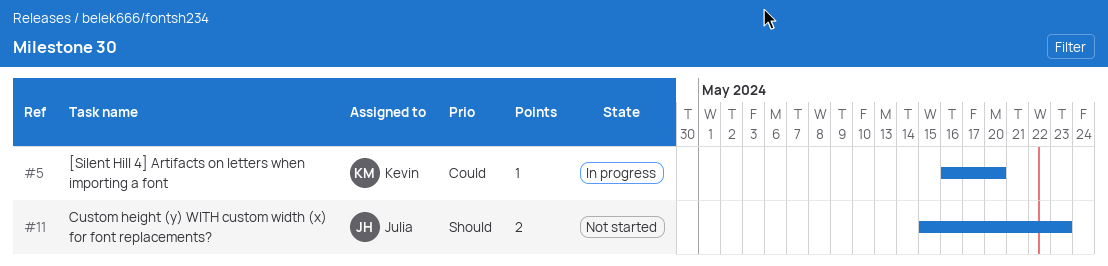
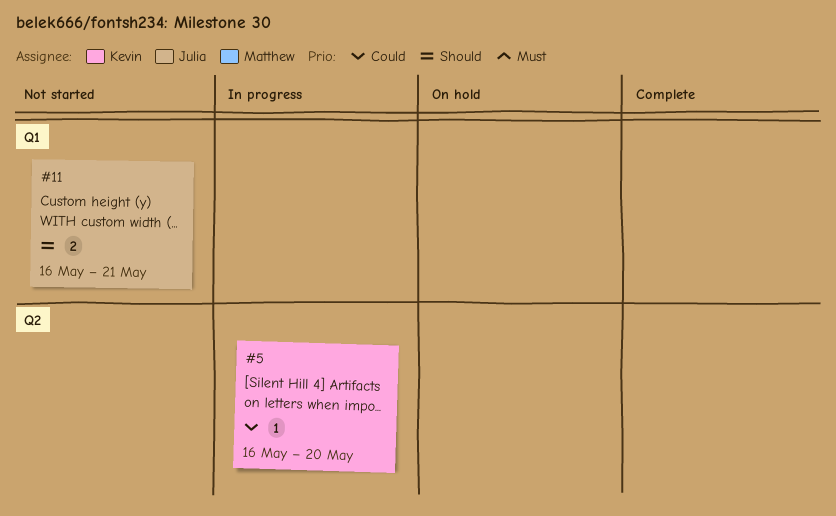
#11, start: May 15 -> May 16
#11, due: May 23 -> May 21

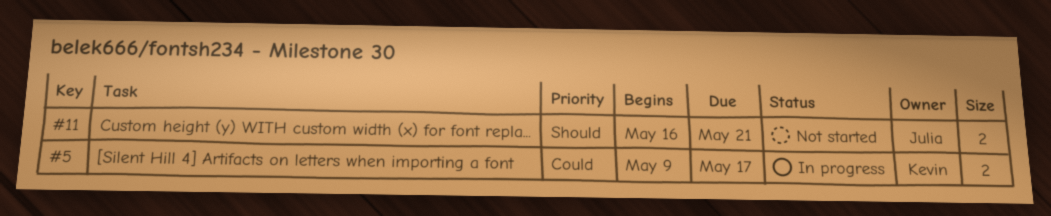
#5, estimate: 1 -> 2
#5, start: May 16 -> May 9
#5, due: May 20 -> May 17

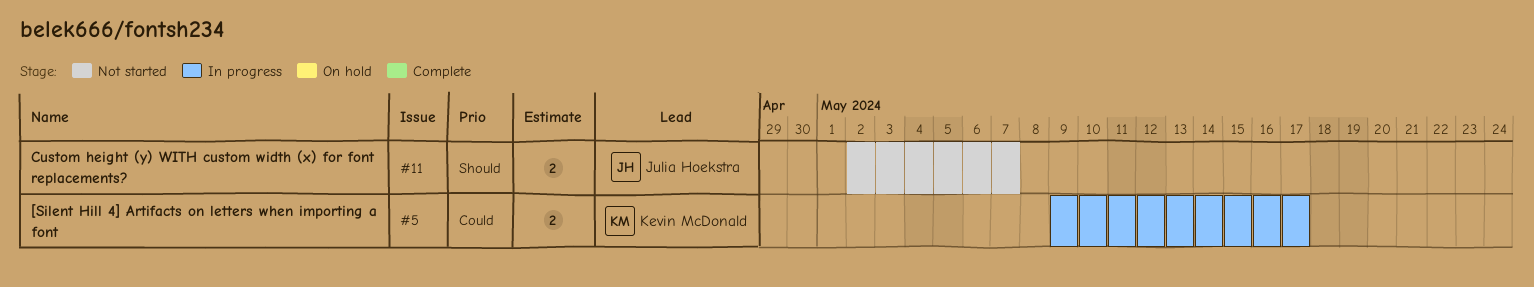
#11, start: May 16 -> May 2
#11, due: May 21 -> May 7

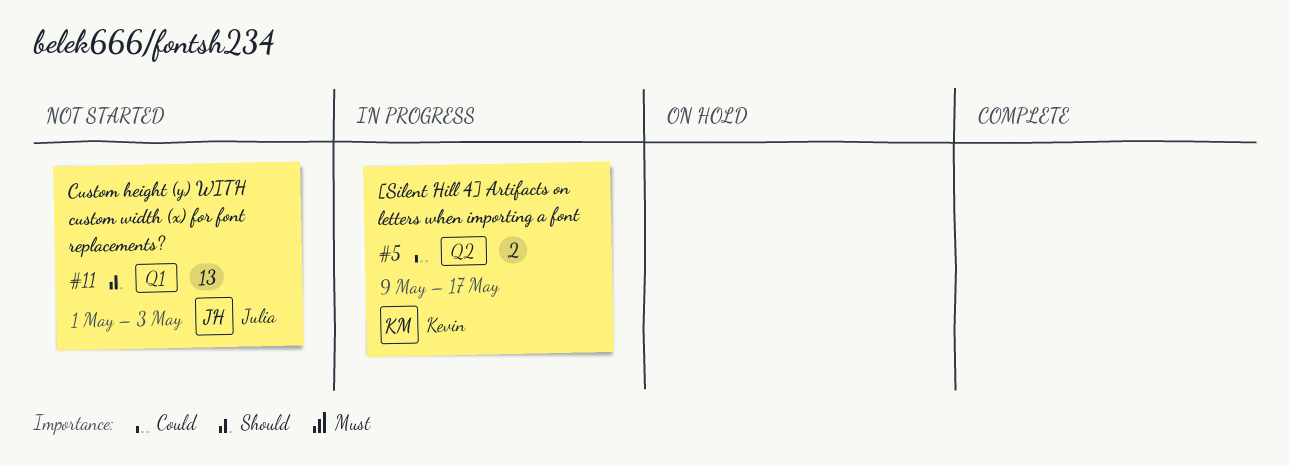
#11, estimate: 2 -> 13
#11, start: May 2 -> May 1
#11, due: May 7 -> May 3

